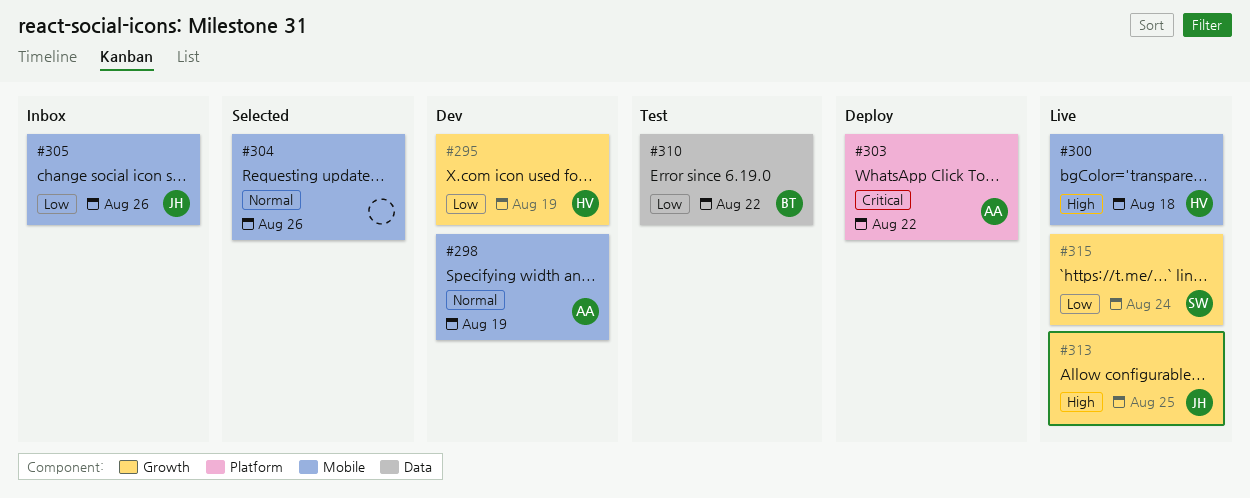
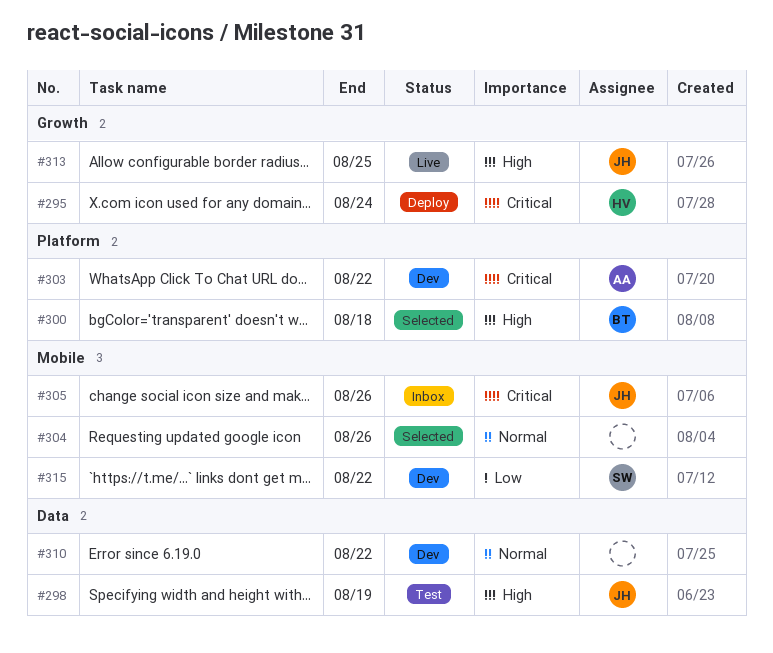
#295, status: Dev -> Deploy
#295, priority: Low -> Critical
#295, due: Aug 19 -> Aug 24
#298, status: Dev -> Test
#298, owner: AA -> JH
#298, priority: Normal -> High
#298, label: Mobile -> Data
#300, status: Live -> Selected
#300, owner: HV -> BT
#300, label: Mobile -> Platform
#303, status: Deploy -> Dev
#305, priority: Low -> Critical
#310, status: Test -> Dev
#310, owner: BT -> none
#310, priority: Low -> Normal
#315, status: Live -> Dev
#315, label: Growth -> Mobile
#315, due: Aug 24 -> Aug 22

